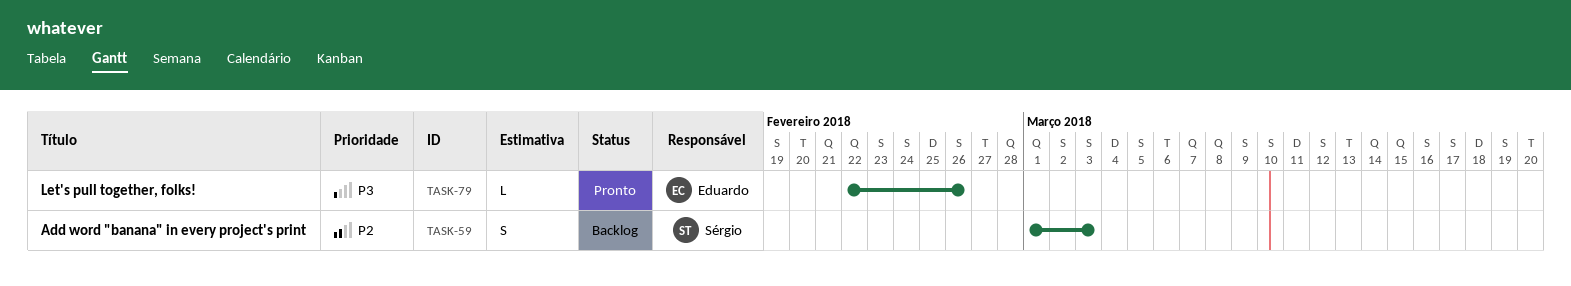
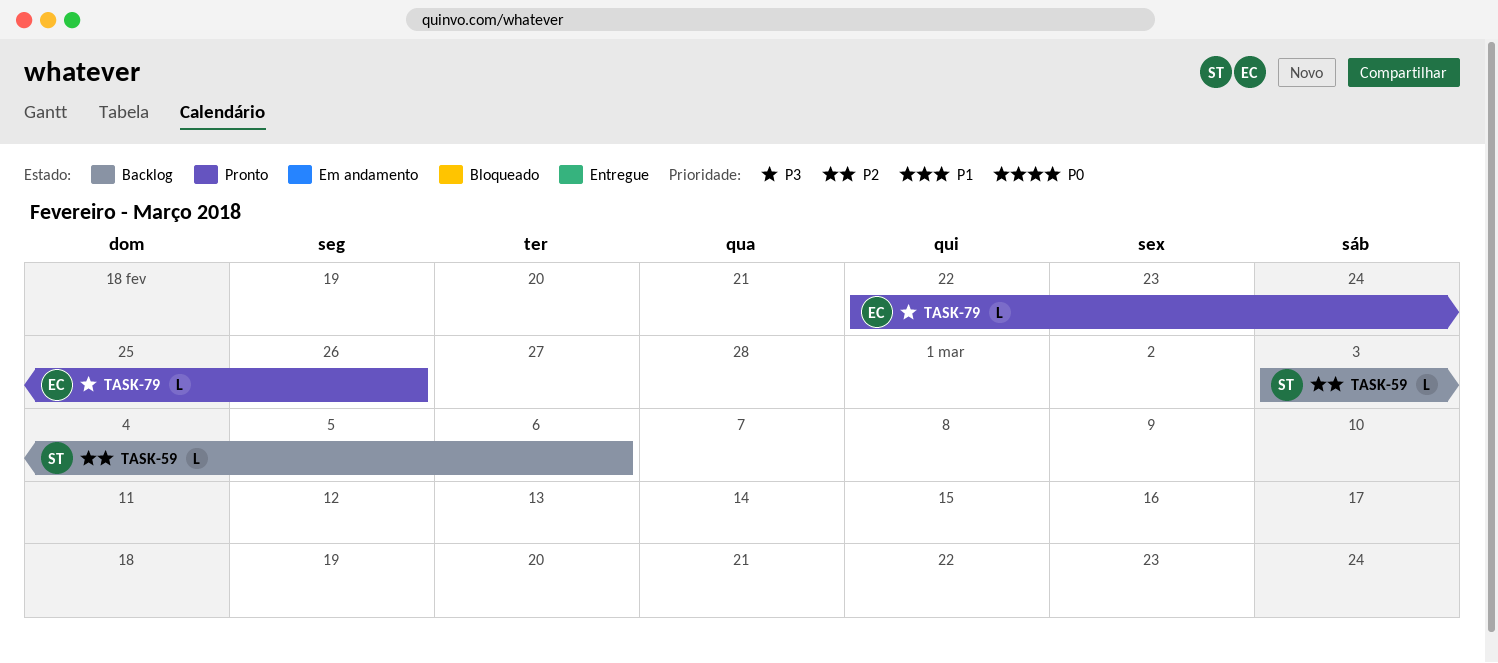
TASK-59, estimate: S -> L
TASK-59, start: Mar 1 -> Mar 3
TASK-59, due: Mar 3 -> Mar 6

